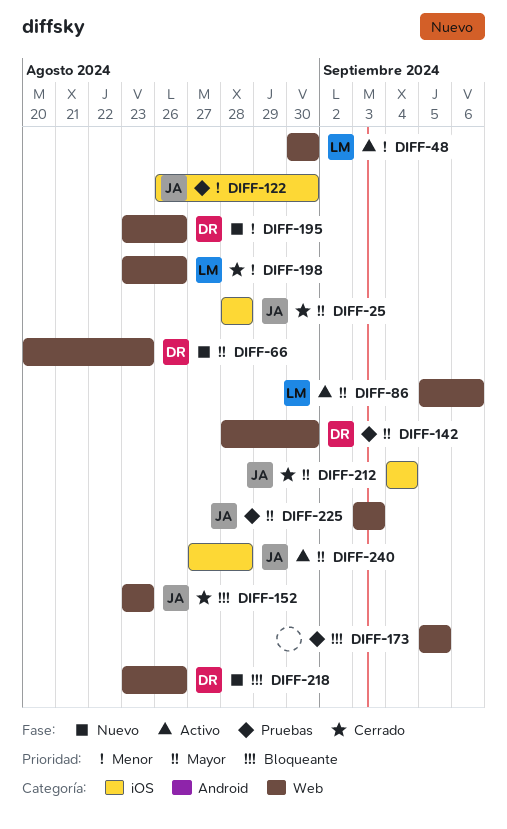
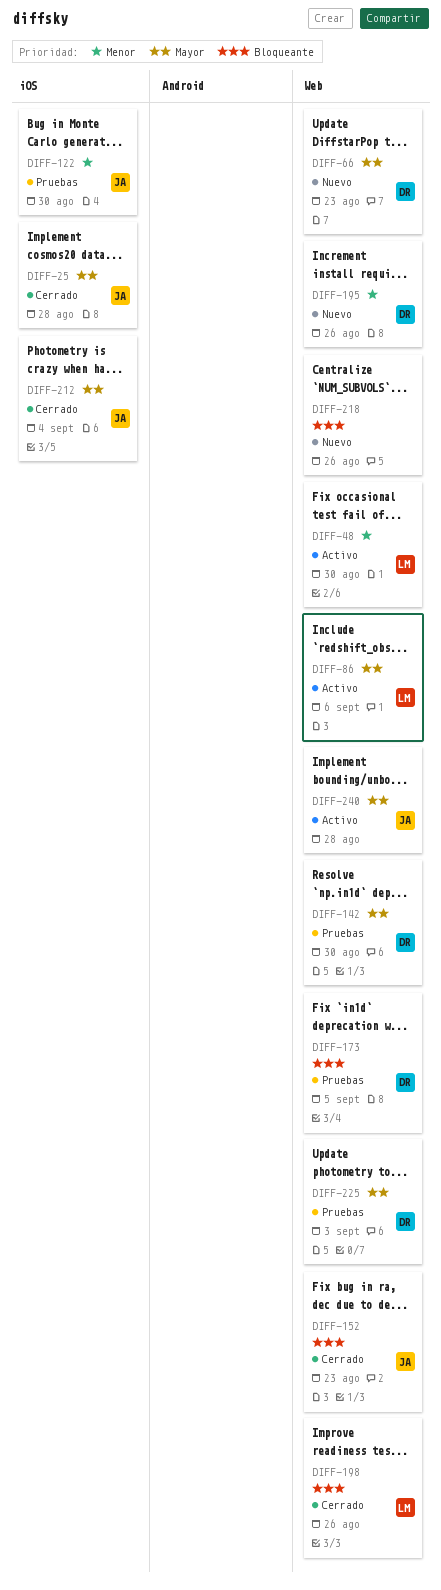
DIFF-173, owner: none -> DR
DIFF-198, priority: Menor -> Bloqueante
DIFF-218, owner: DR -> none
DIFF-225, owner: JA -> DR
DIFF-240, label: iOS -> Web

